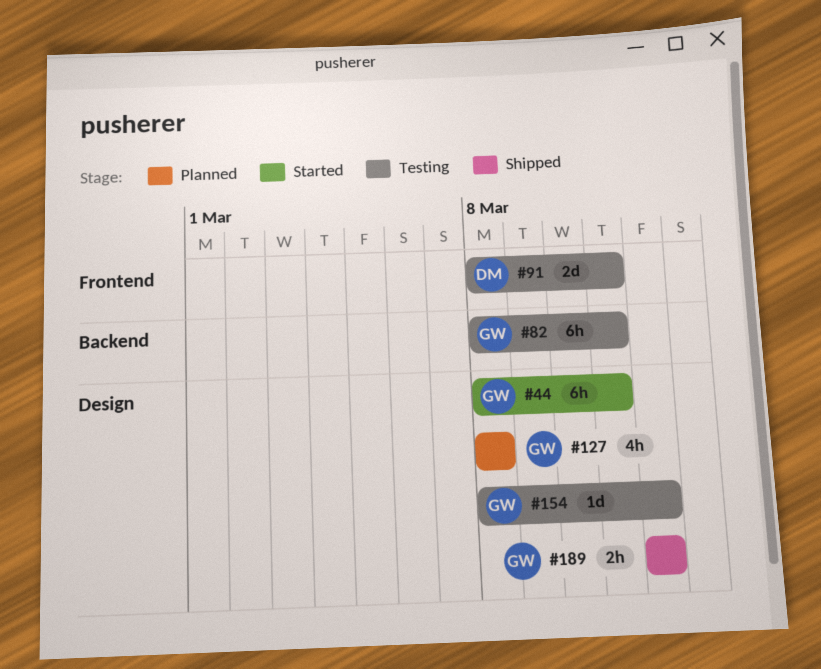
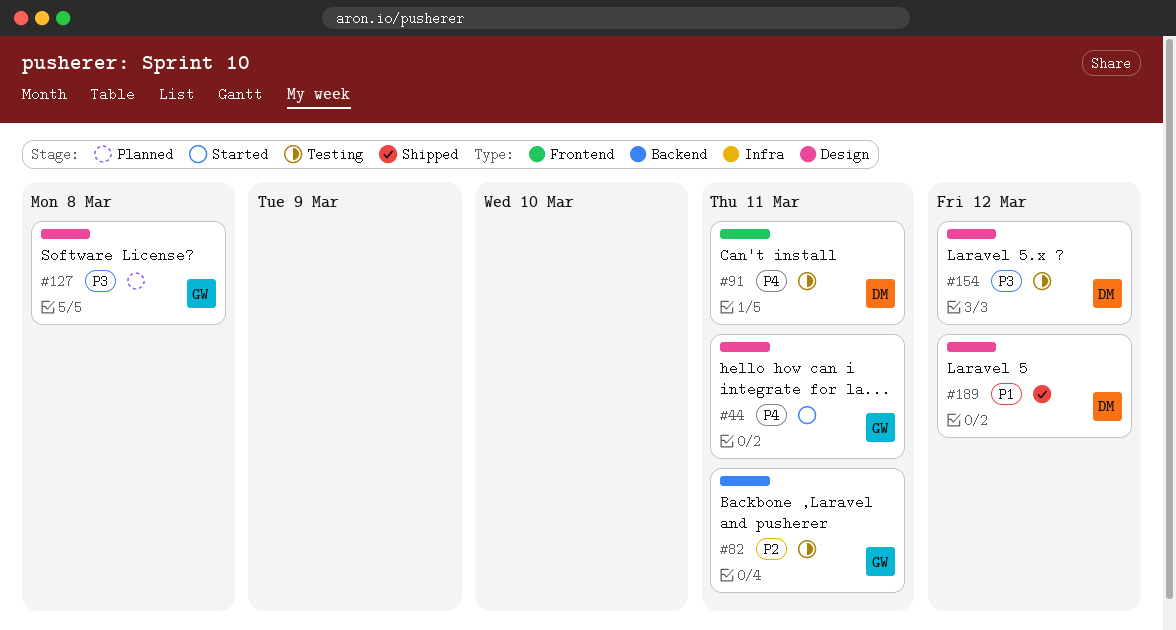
#154, owner: GW -> DM
#189, owner: GW -> DM

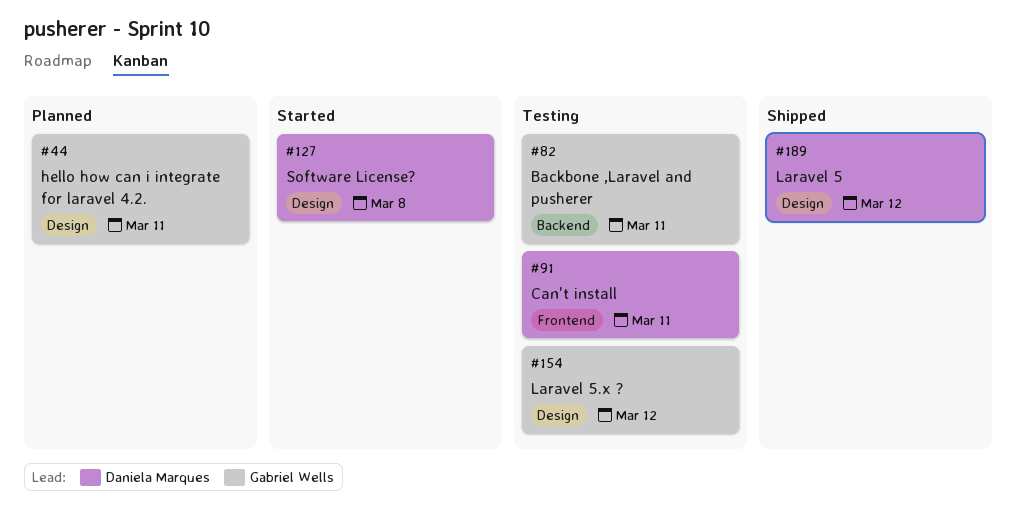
#44, status: Started -> Planned
#127, status: Planned -> Started
#127, owner: Gabriel Wells -> Daniela Marques
#154, owner: Daniela Marques -> Gabriel Wells

